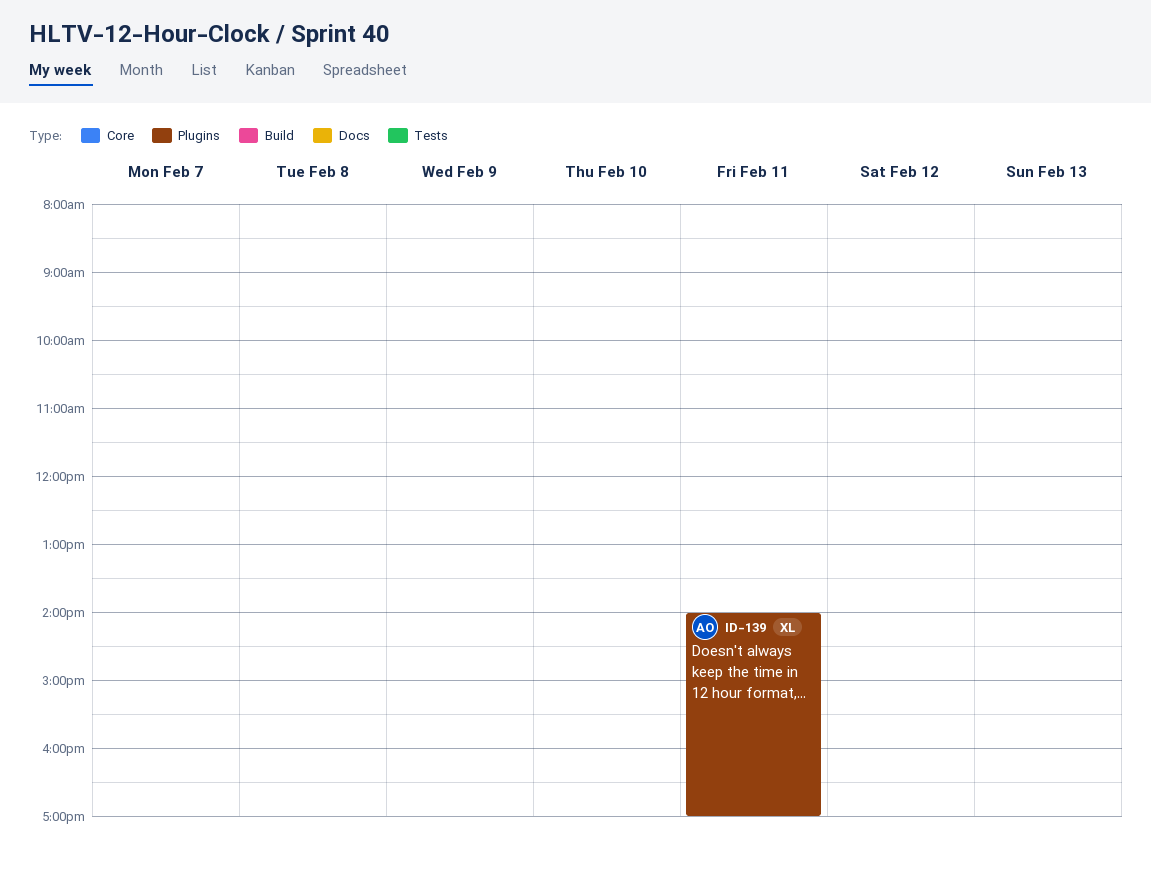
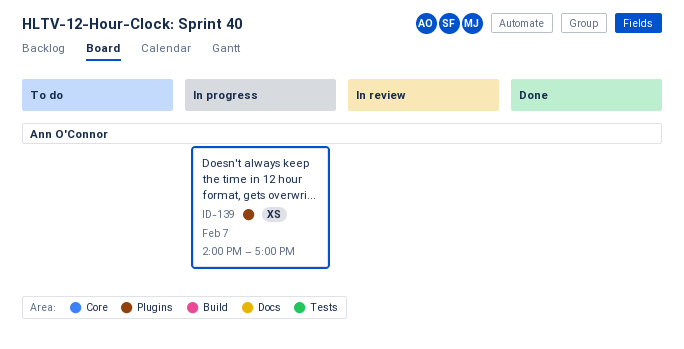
ID-139, estimate: XL -> XS
ID-139, day: Feb 11 -> Feb 7

